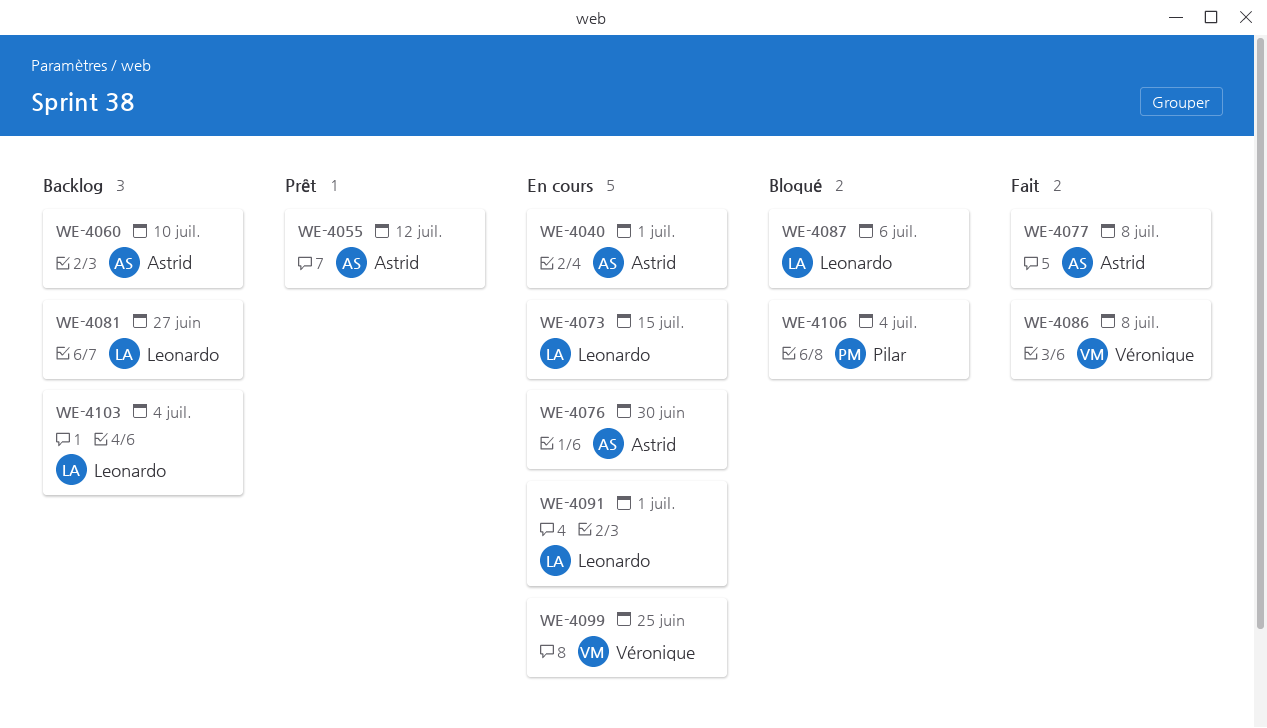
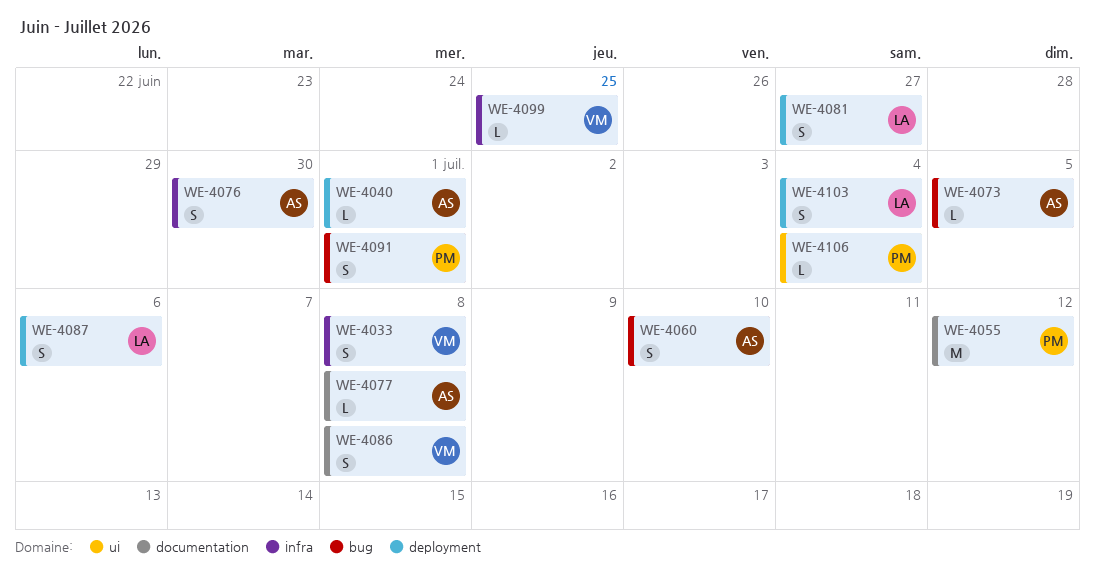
WE-4033: none -> present
WE-4055, owner: Astrid -> Pilar
WE-4073, owner: Leonardo -> Astrid
WE-4073, due: Jul 15 -> Jul 5
WE-4091, owner: Leonardo -> Pilar

